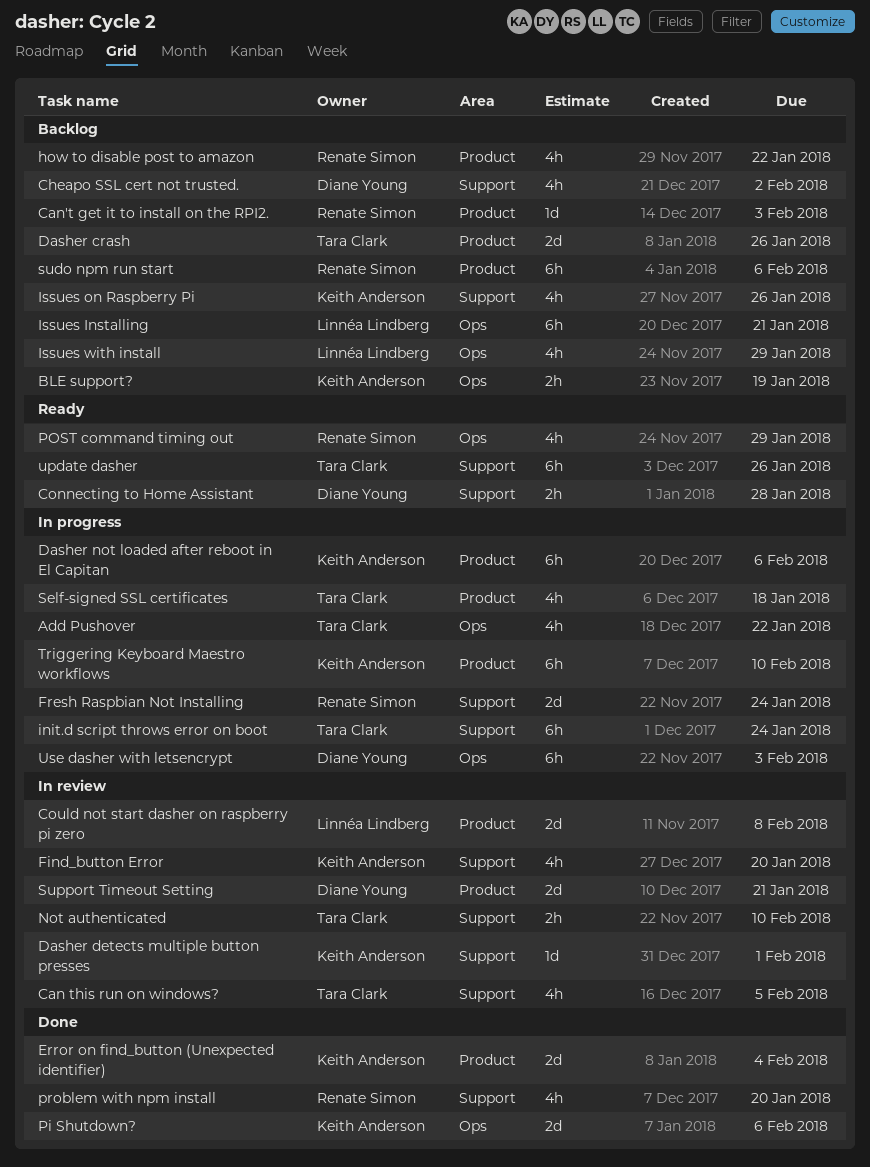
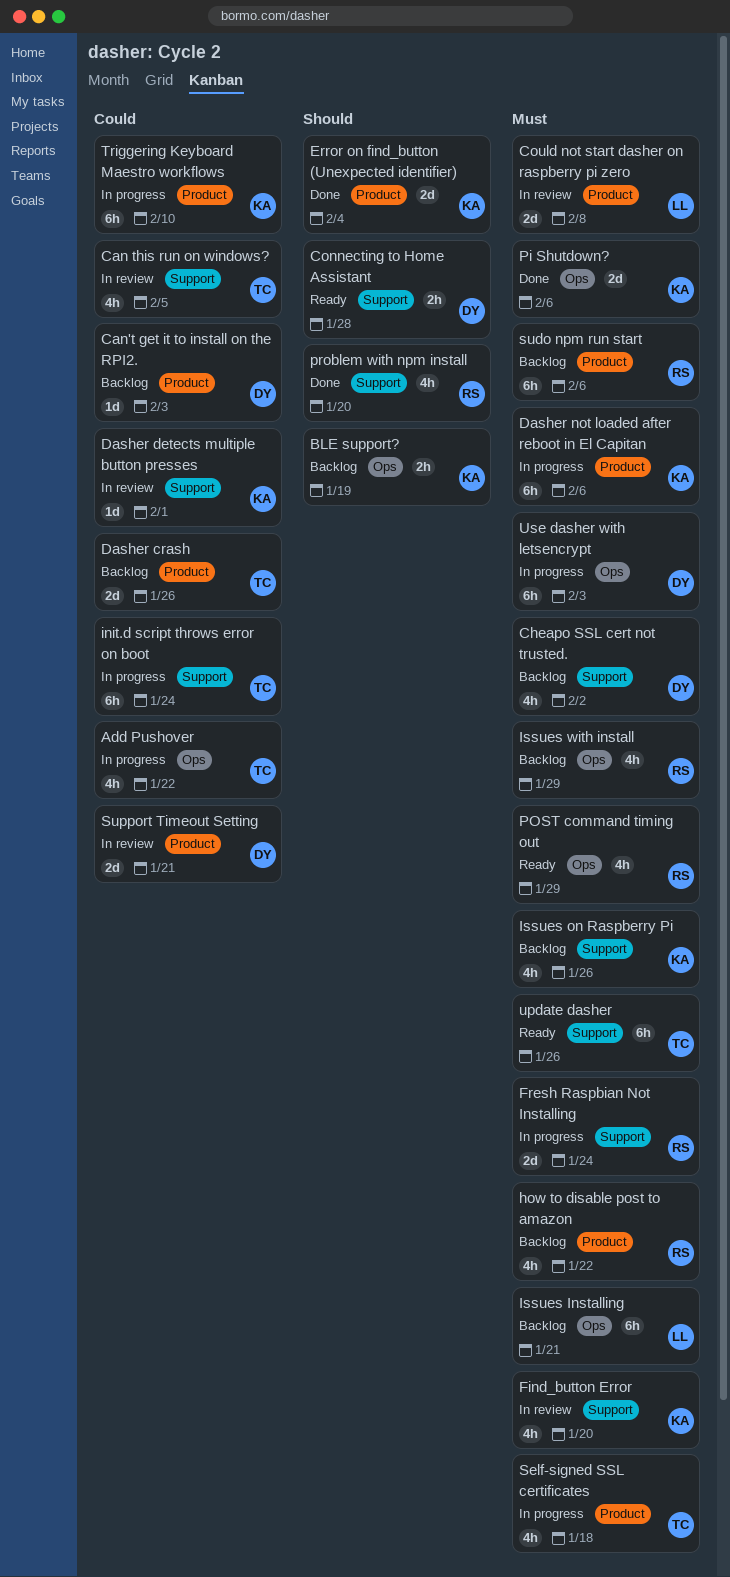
Can't get it to install on the RPI2., owner: Renate Simon -> Diane Young
Issues with install, owner: Linnéa Lindberg -> Renate Simon
Not authenticated: present -> none

